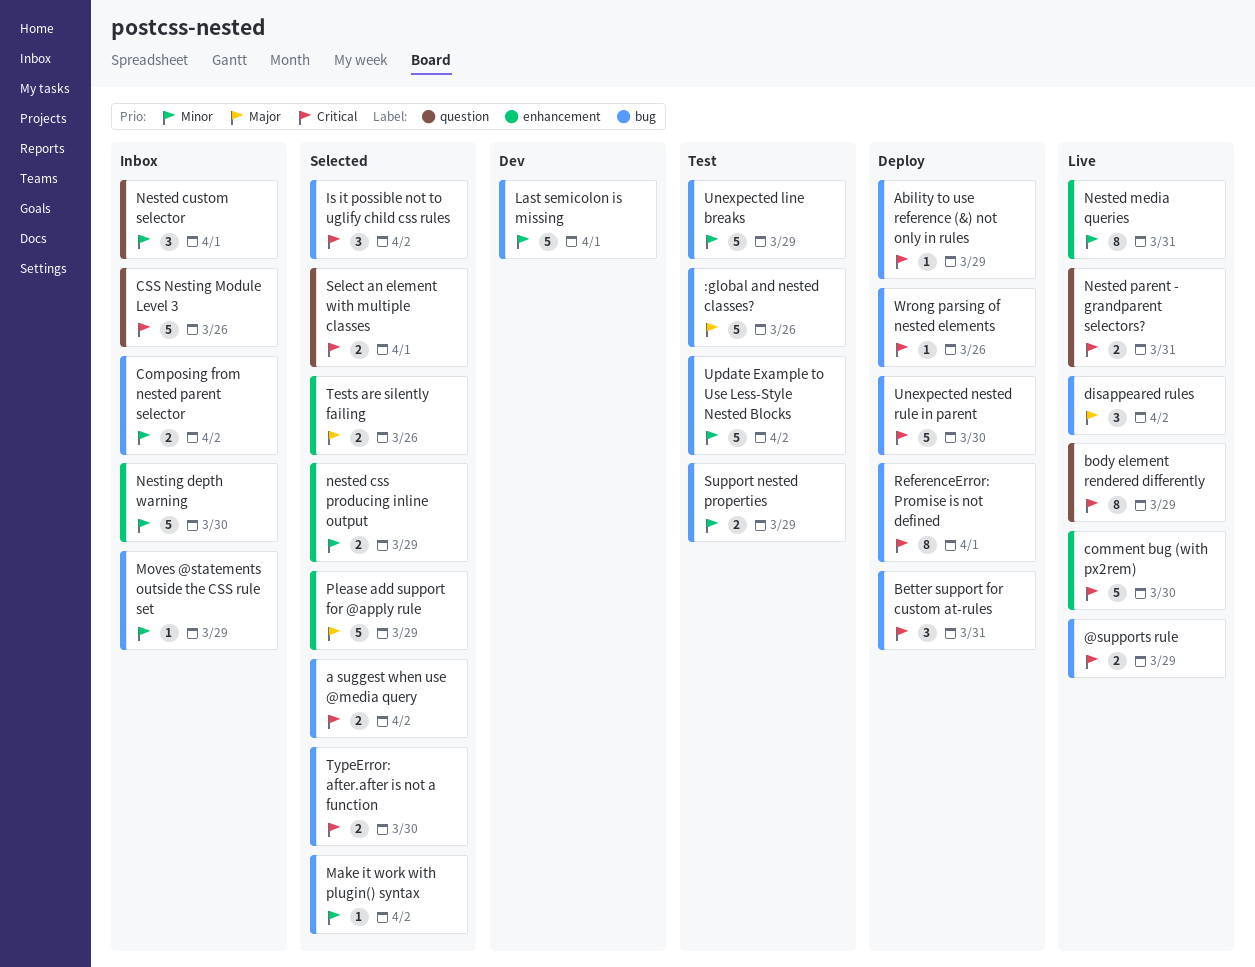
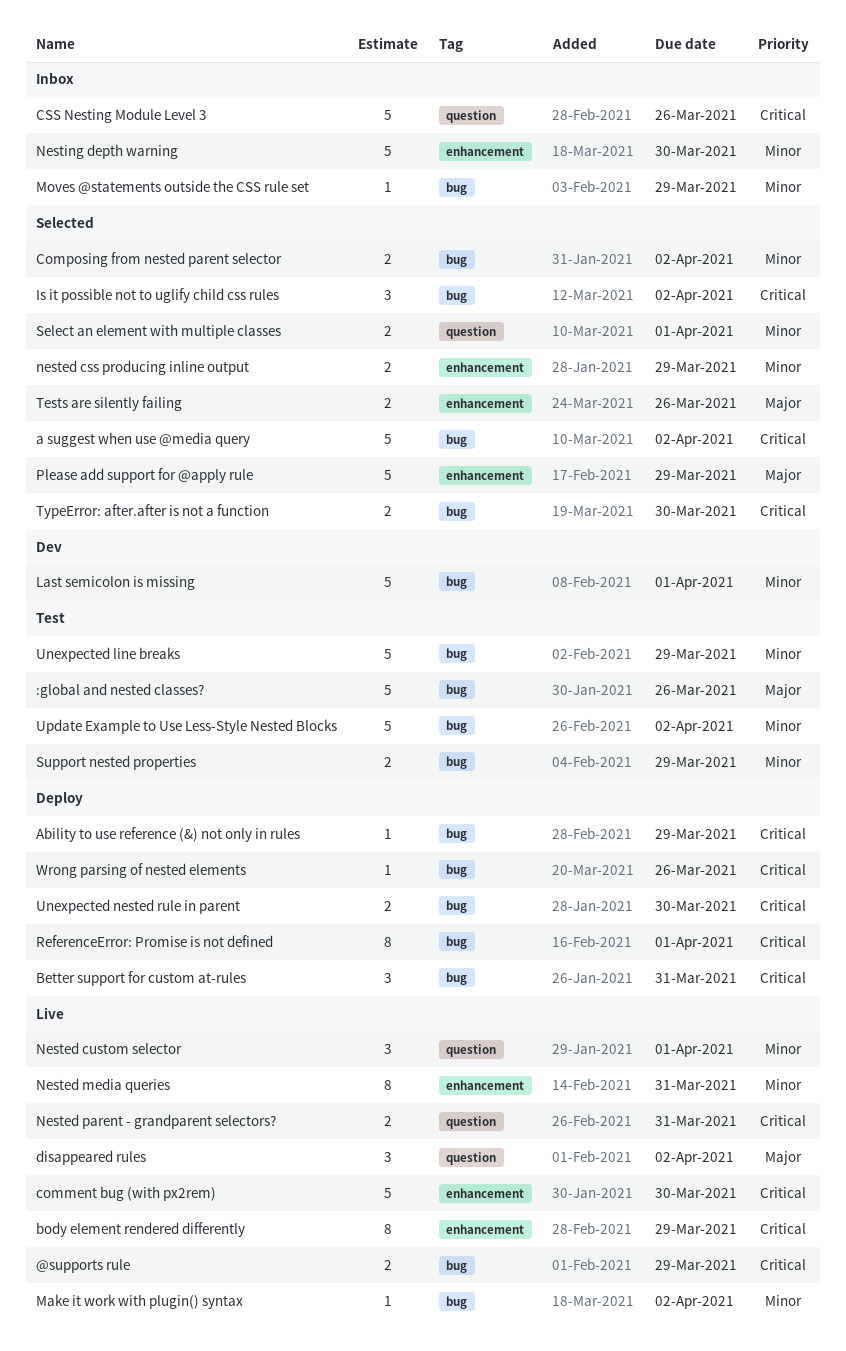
a suggest when use @media query, estimate: 2 -> 5
body element rendered differently, label: question -> enhancement
Composing from nested parent selector, status: Inbox -> Selected
disappeared rules, label: bug -> question
Make it work with plugin() syntax, status: Selected -> Live
Nested custom selector, status: Inbox -> Live
Select an element with multiple classes, priority: Critical -> Minor
Unexpected nested rule in parent, estimate: 5 -> 2

